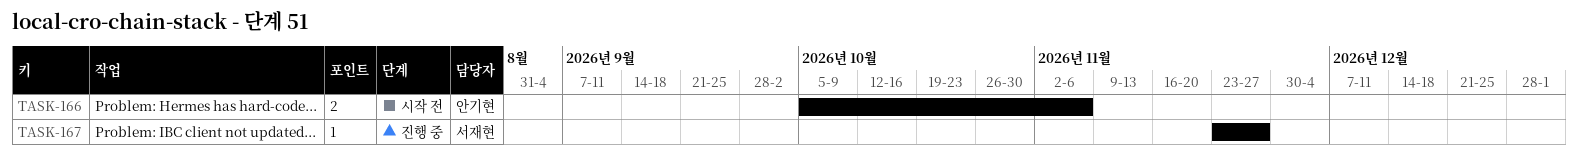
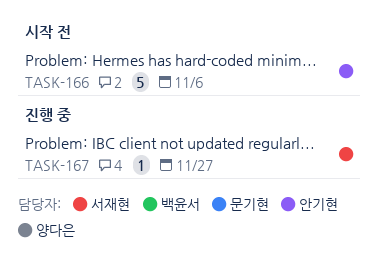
TASK-166, estimate: 2 -> 5

